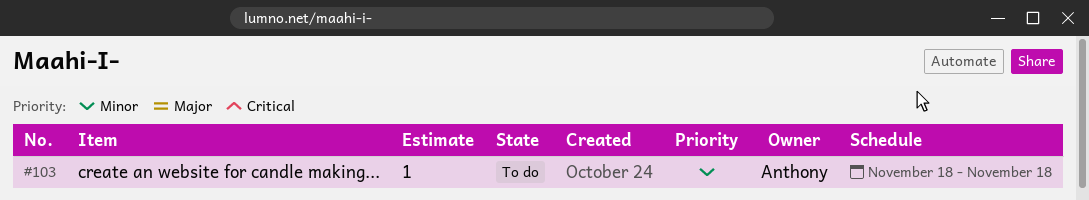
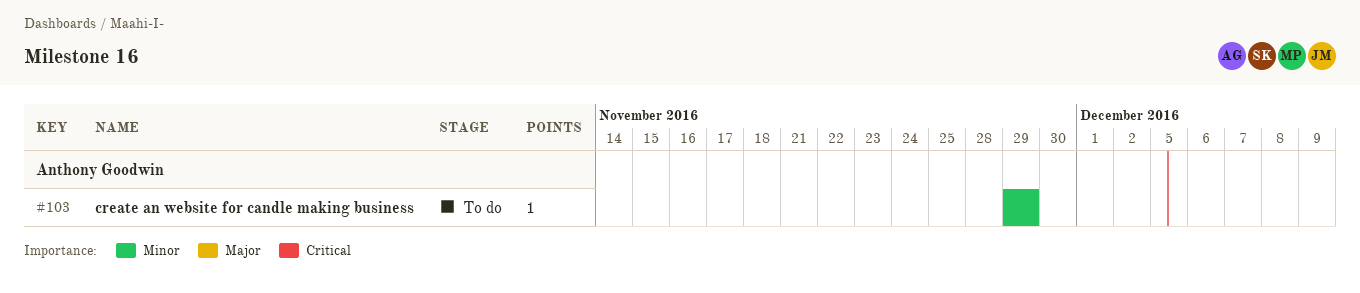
#103, start: Nov 18 -> Nov 29
#103, due: Nov 18 -> Nov 29

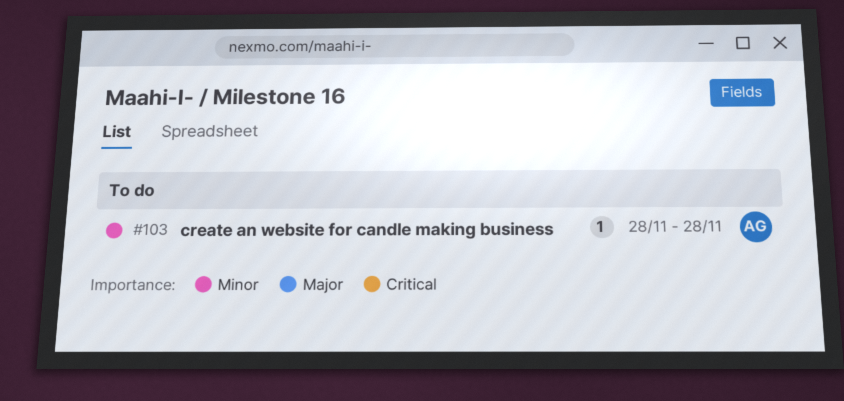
#103, start: Nov 29 -> Nov 28
#103, due: Nov 29 -> Nov 28

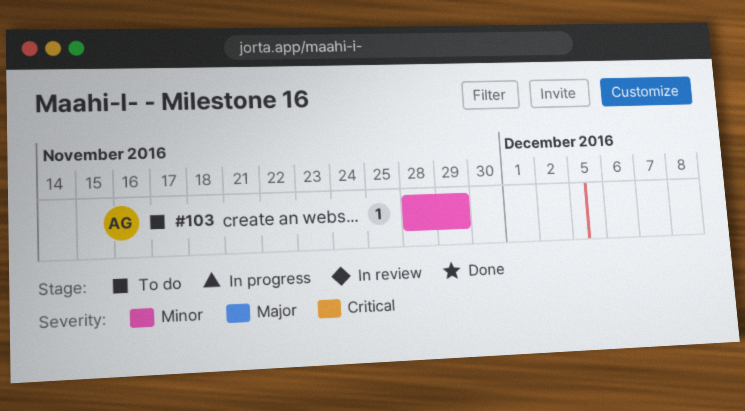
#103, due: Nov 28 -> Nov 29

